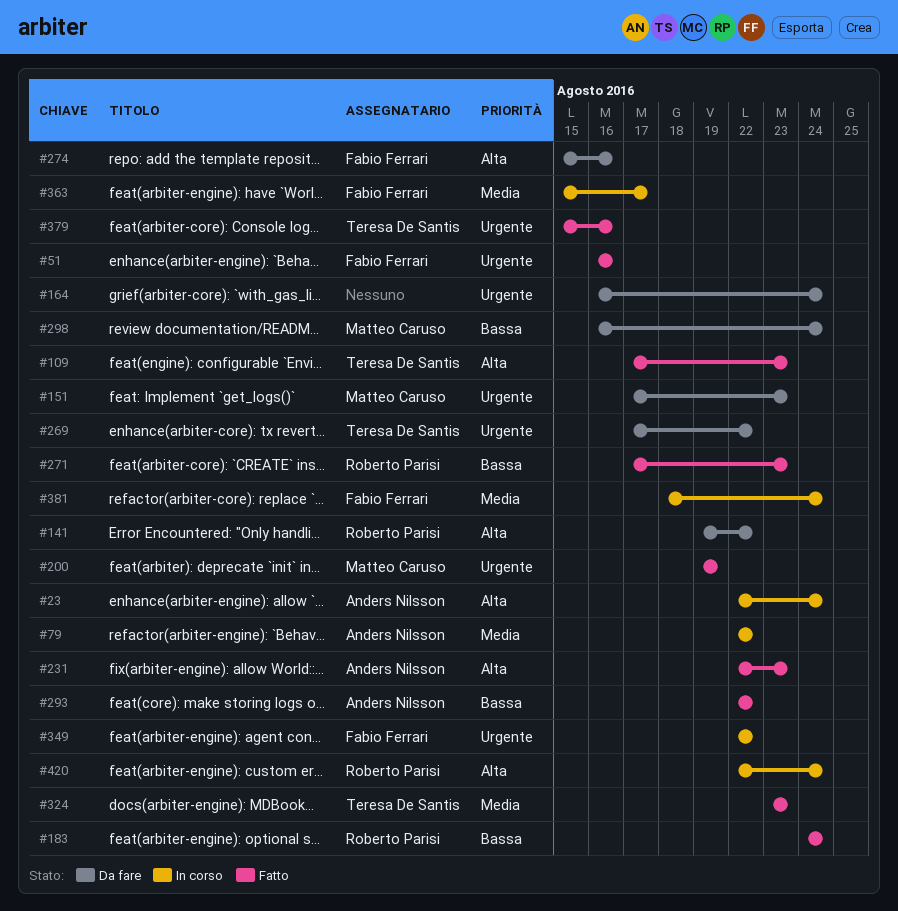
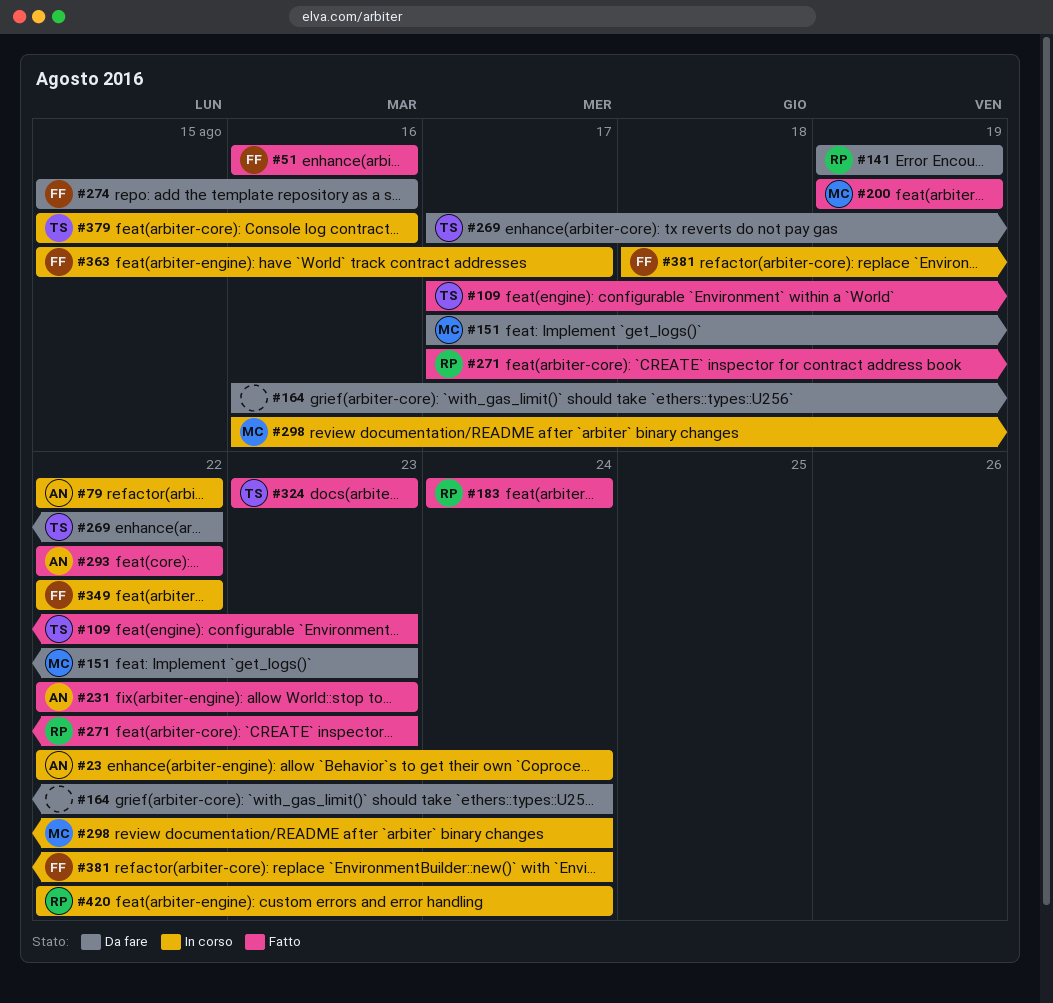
#141, due: Aug 22 -> Aug 19
#298, status: Da fare -> In corso
#379, status: Fatto -> In corso

